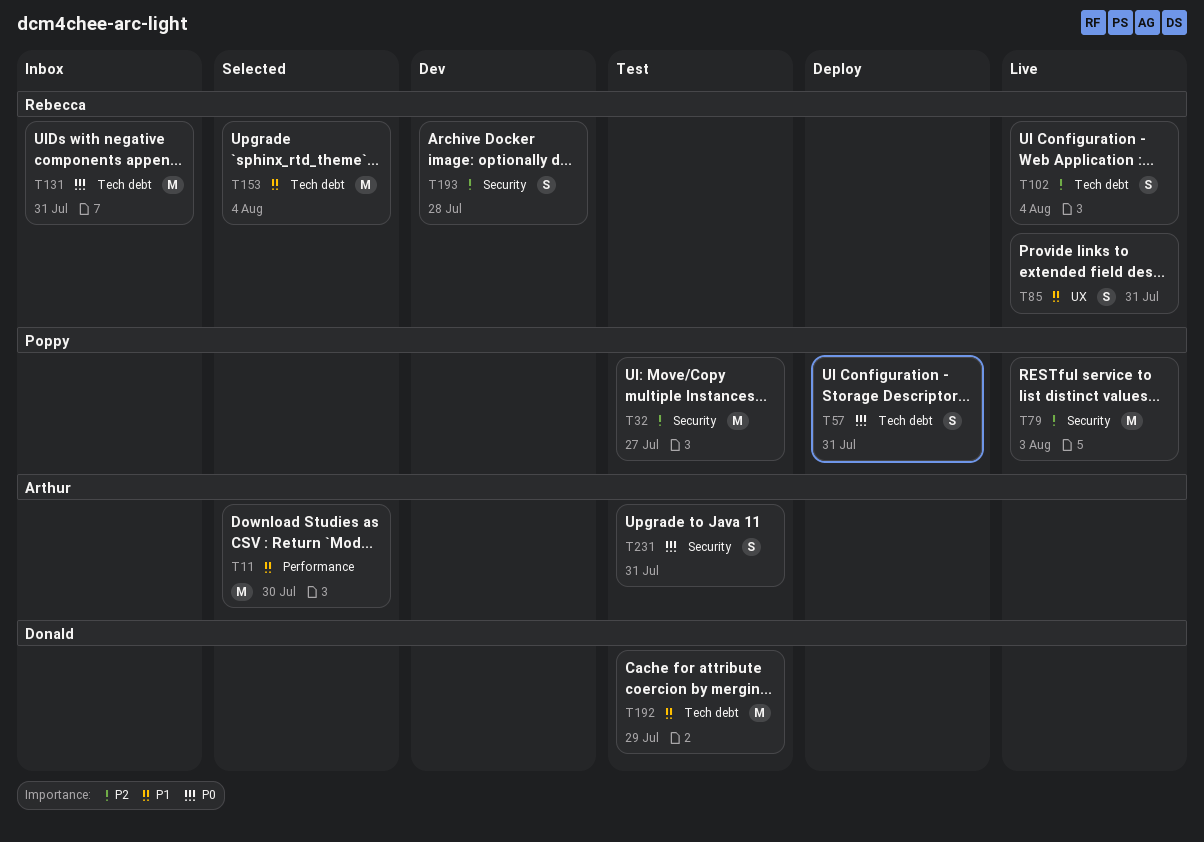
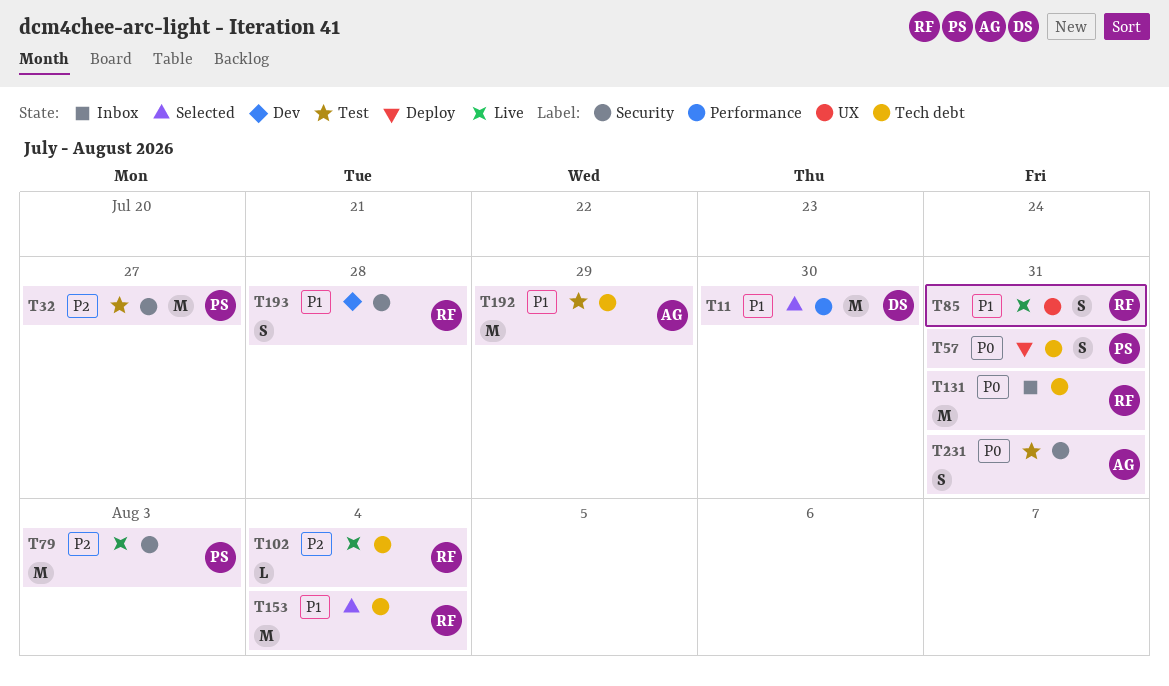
T11, owner: Arthur -> Donald
T102, estimate: S -> L
T192, owner: Donald -> Arthur
T193, priority: P2 -> P1

